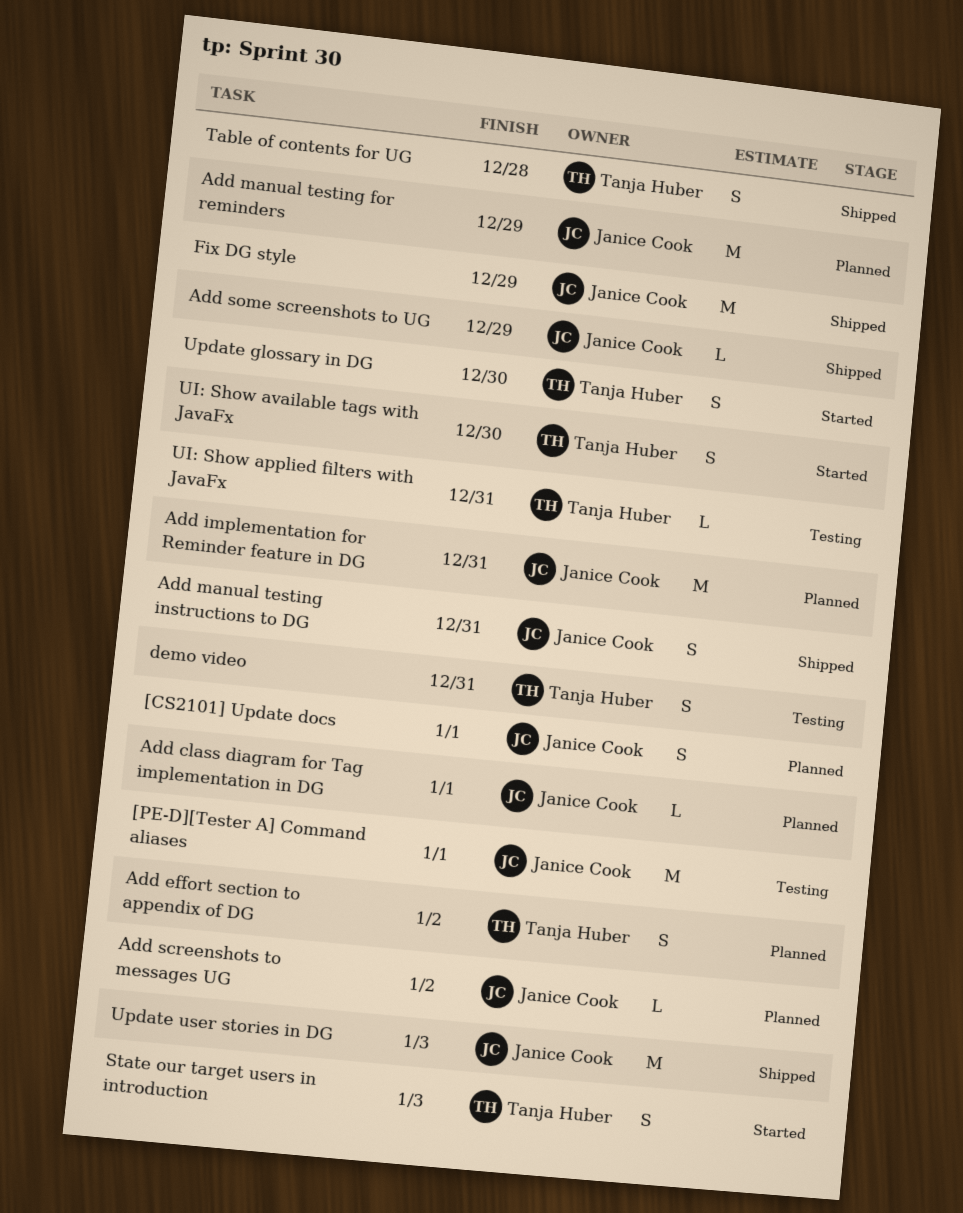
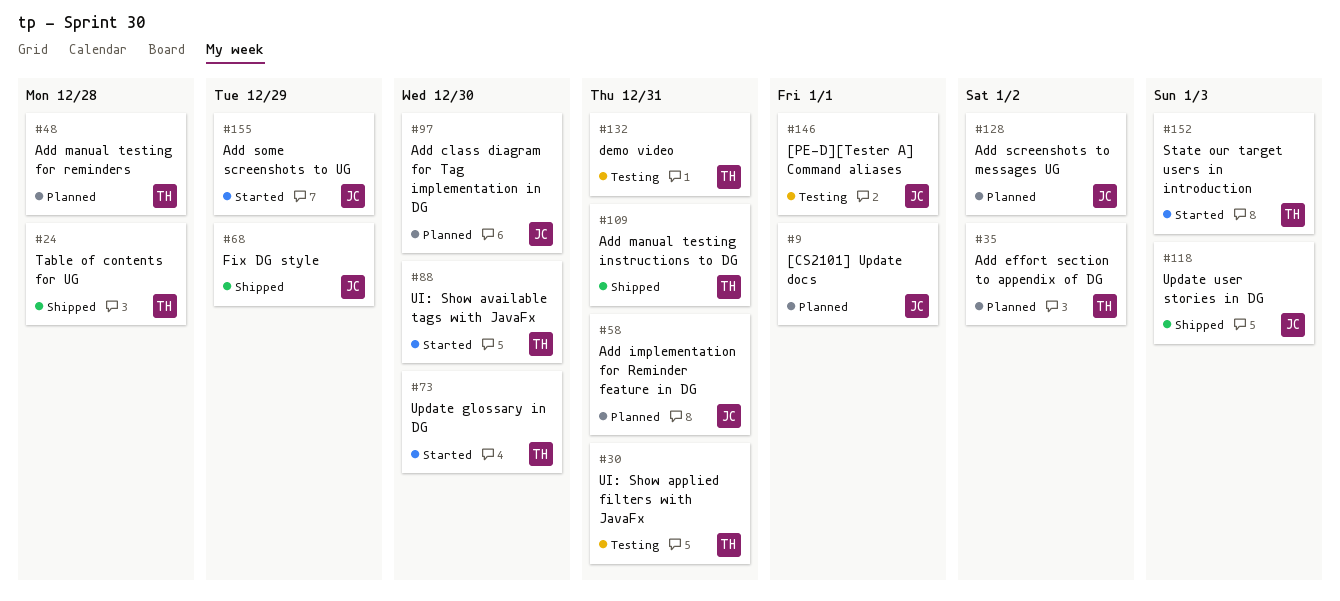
Add class diagram for Tag implementation in DG, due: Jan 1 -> Dec 30
Add manual testing for reminders, owner: Janice Cook -> Tanja Huber
Add manual testing for reminders, due: Dec 29 -> Dec 28
Add manual testing instructions to DG, owner: Janice Cook -> Tanja Huber
Add some screenshots to UG, status: Shipped -> Started

